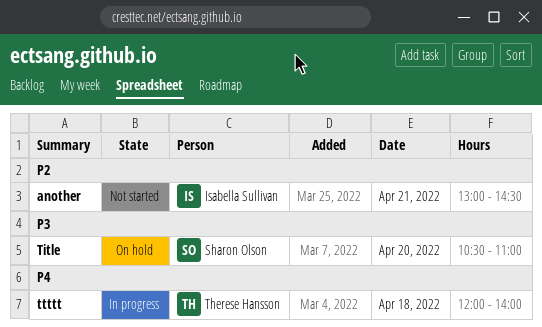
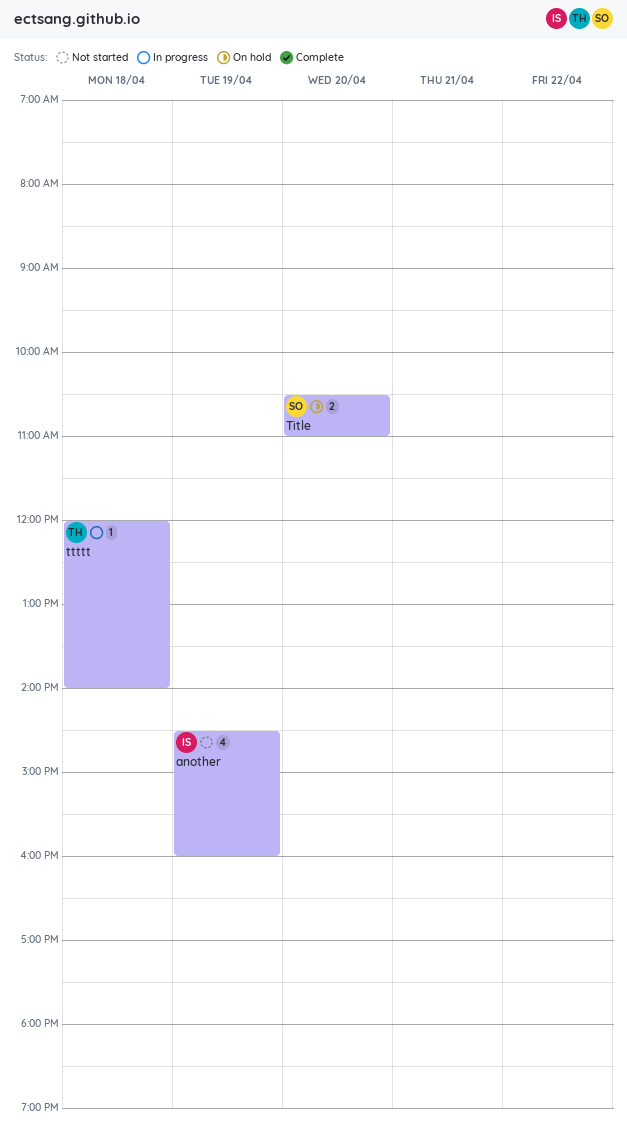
another, day: Apr 21 -> Apr 19
another, begins: 13:00 -> 14:30
another, ends: 14:30 -> 16:00

